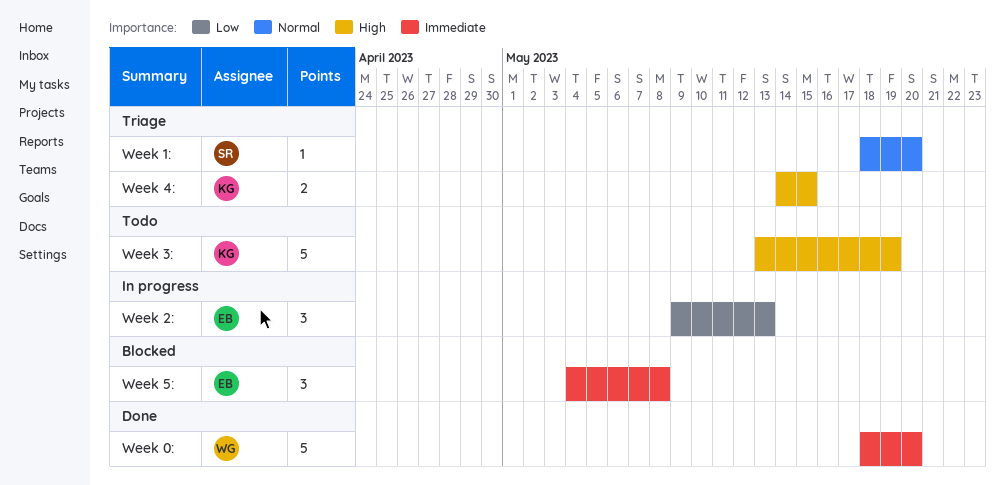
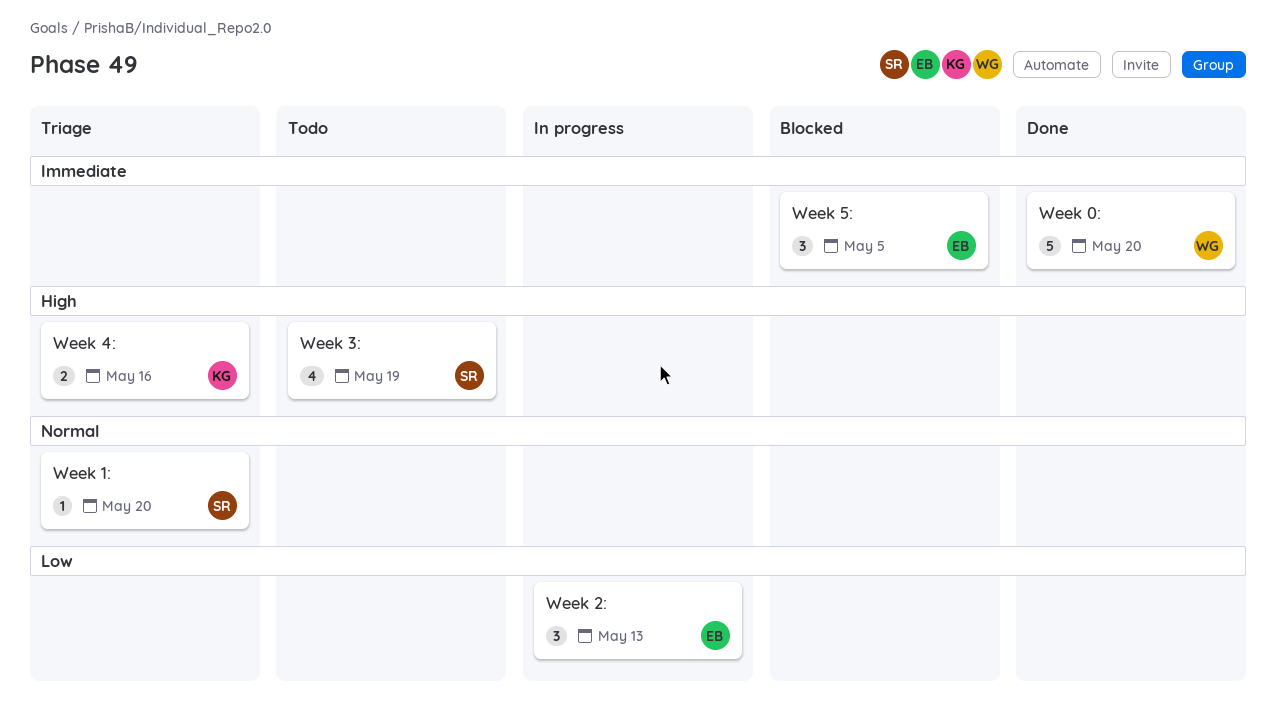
Week 3:, owner: KG -> SR
Week 3:, estimate: 5 -> 4
Week 4:, due: May 15 -> May 16
Week 5:, due: May 8 -> May 5

